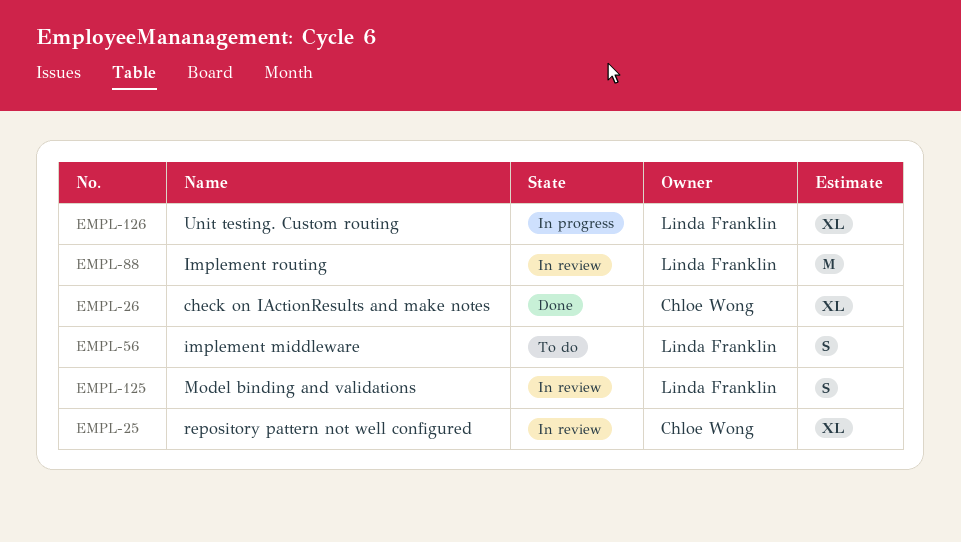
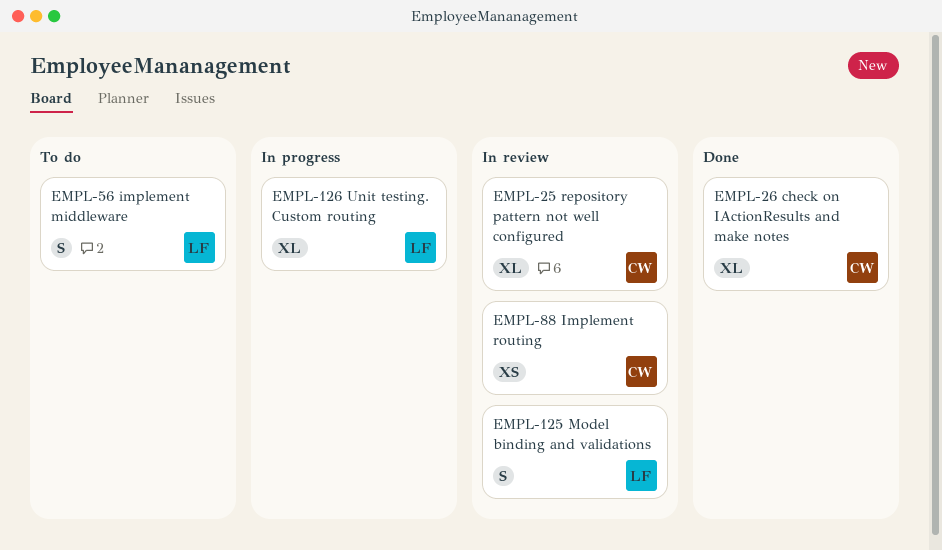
EMPL-88, owner: Linda Franklin -> Chloe Wong
EMPL-88, estimate: M -> XS

